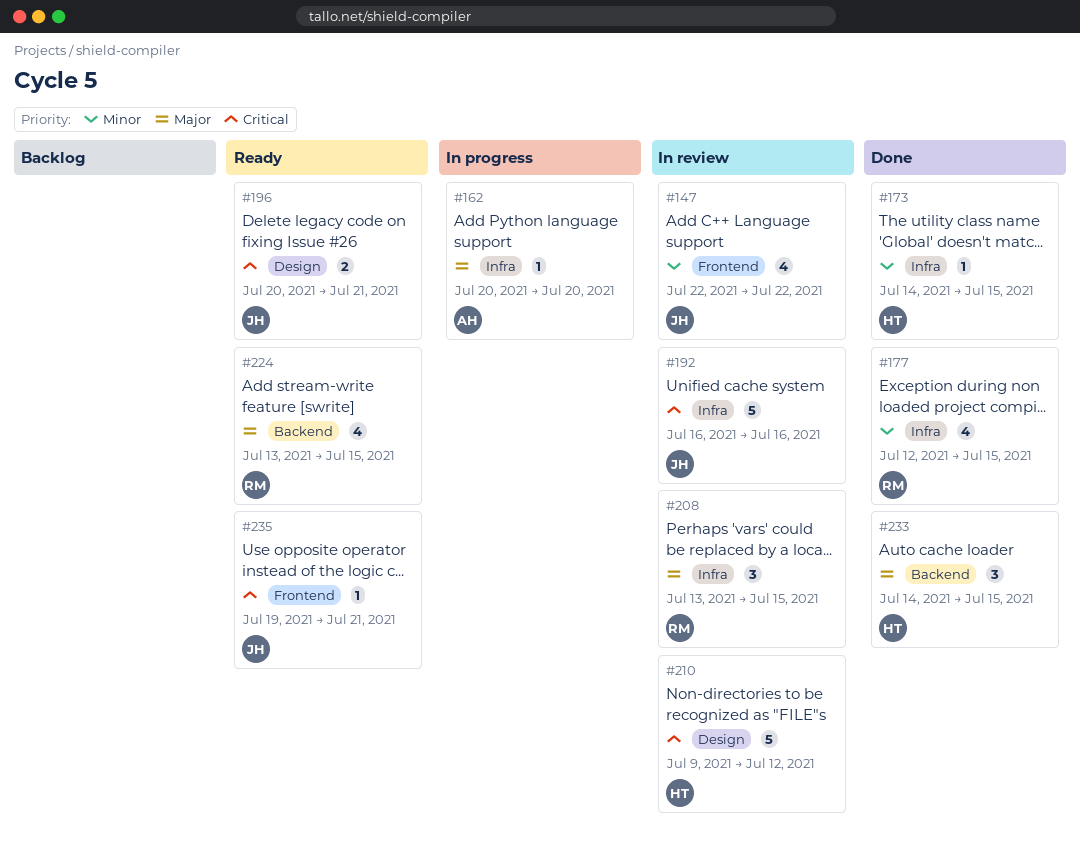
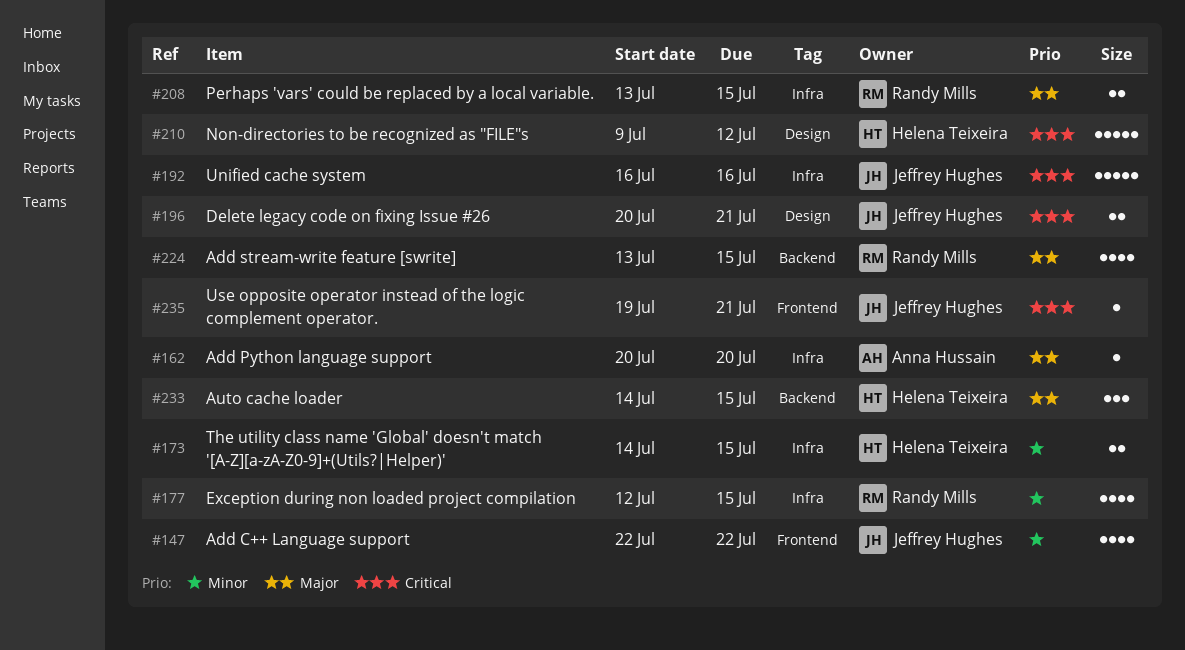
#173, estimate: 1 -> 2
#208, estimate: 3 -> 2

